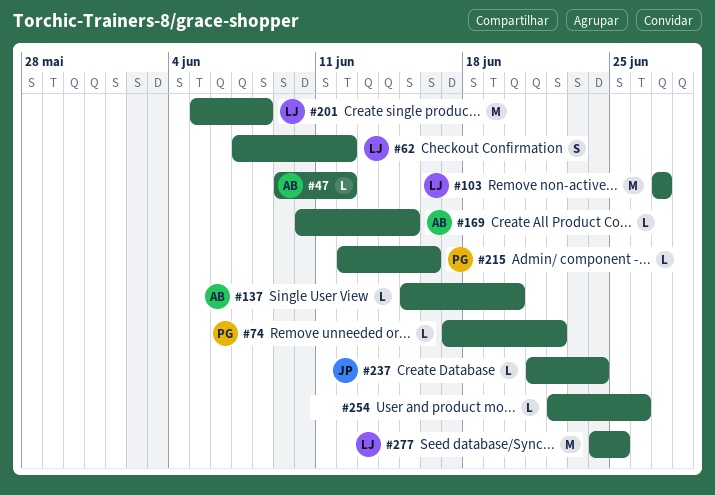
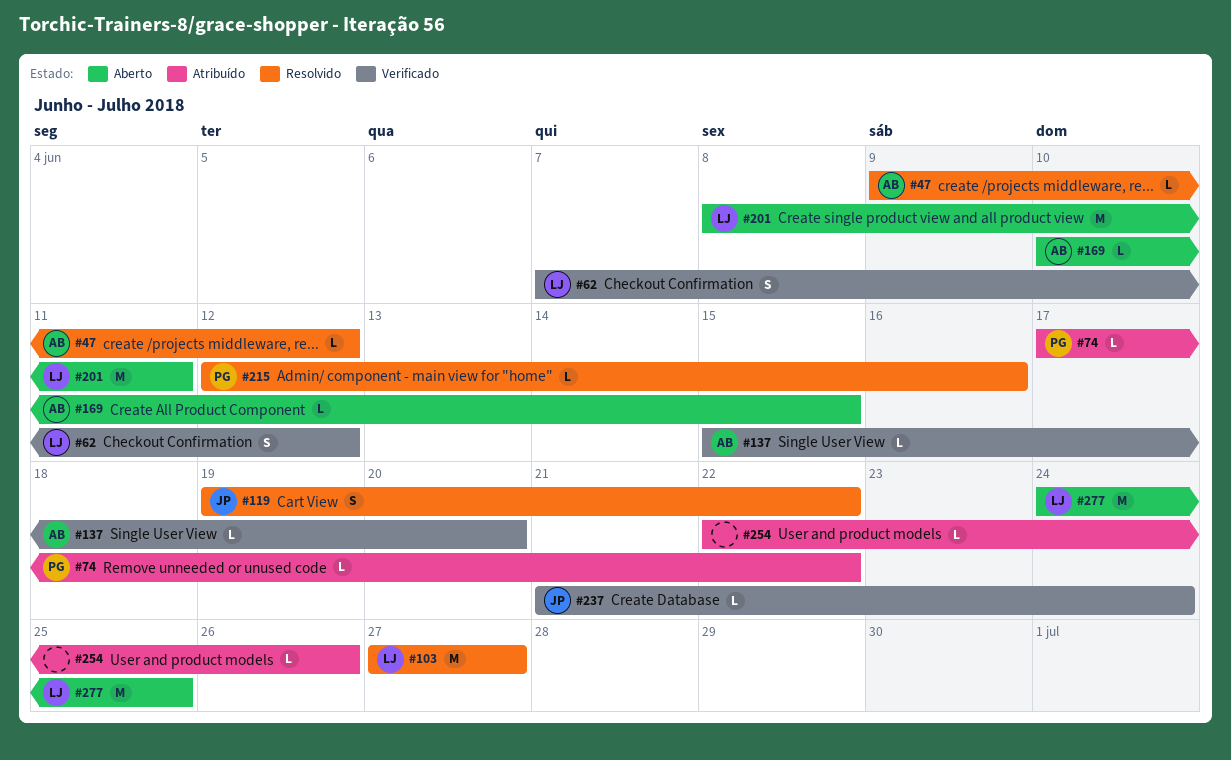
#119: none -> present
#201, start: Jun 5 -> Jun 8
#201, due: Jun 8 -> Jun 11

